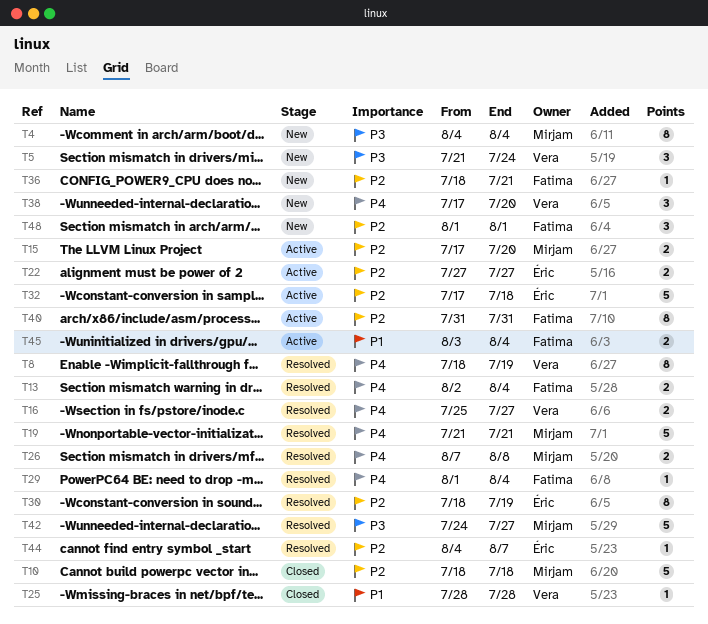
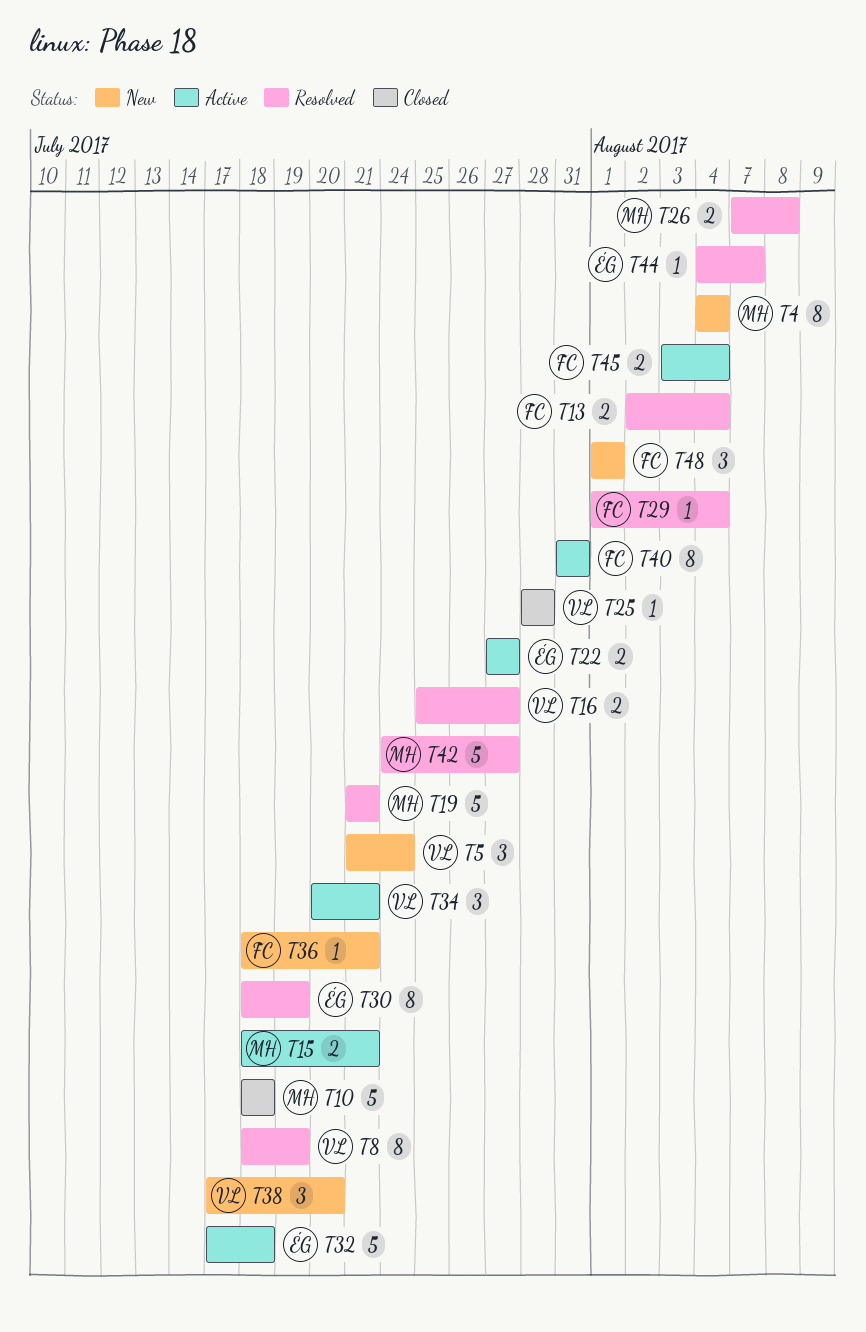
T15, start: Jul 17 -> Jul 18
T15, due: Jul 20 -> Jul 21
T34: none -> present

